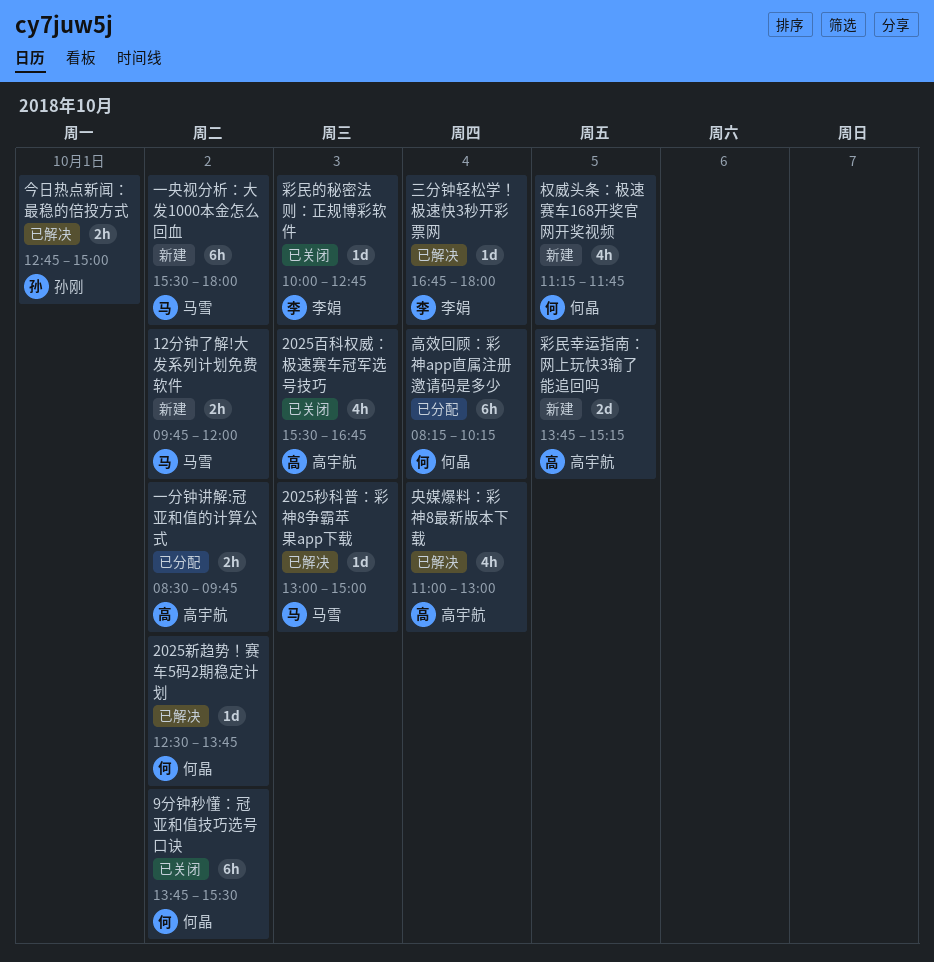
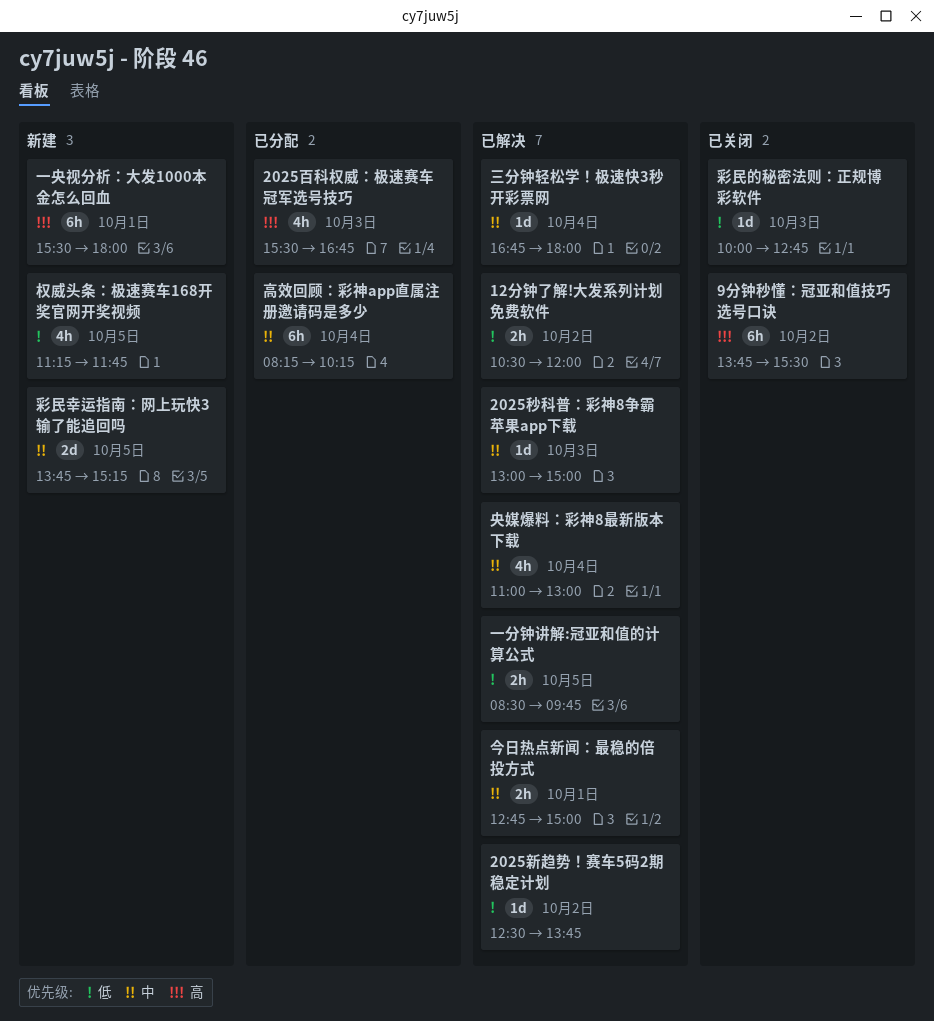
12分钟了解!大发系列计划免费软件, status: 新建 -> 已解决
12分钟了解!大发系列计划免费软件, begins: 09:45 -> 10:30
2025百科权威：极速赛车冠军选号技巧, status: 已关闭 -> 已分配
一分钟讲解:冠亚和值的计算公式, status: 已分配 -> 已解决
一分钟讲解:冠亚和值的计算公式, day: Oct 2 -> Oct 5
一央视分析：大发1000本金怎么回血, day: Oct 2 -> Oct 1

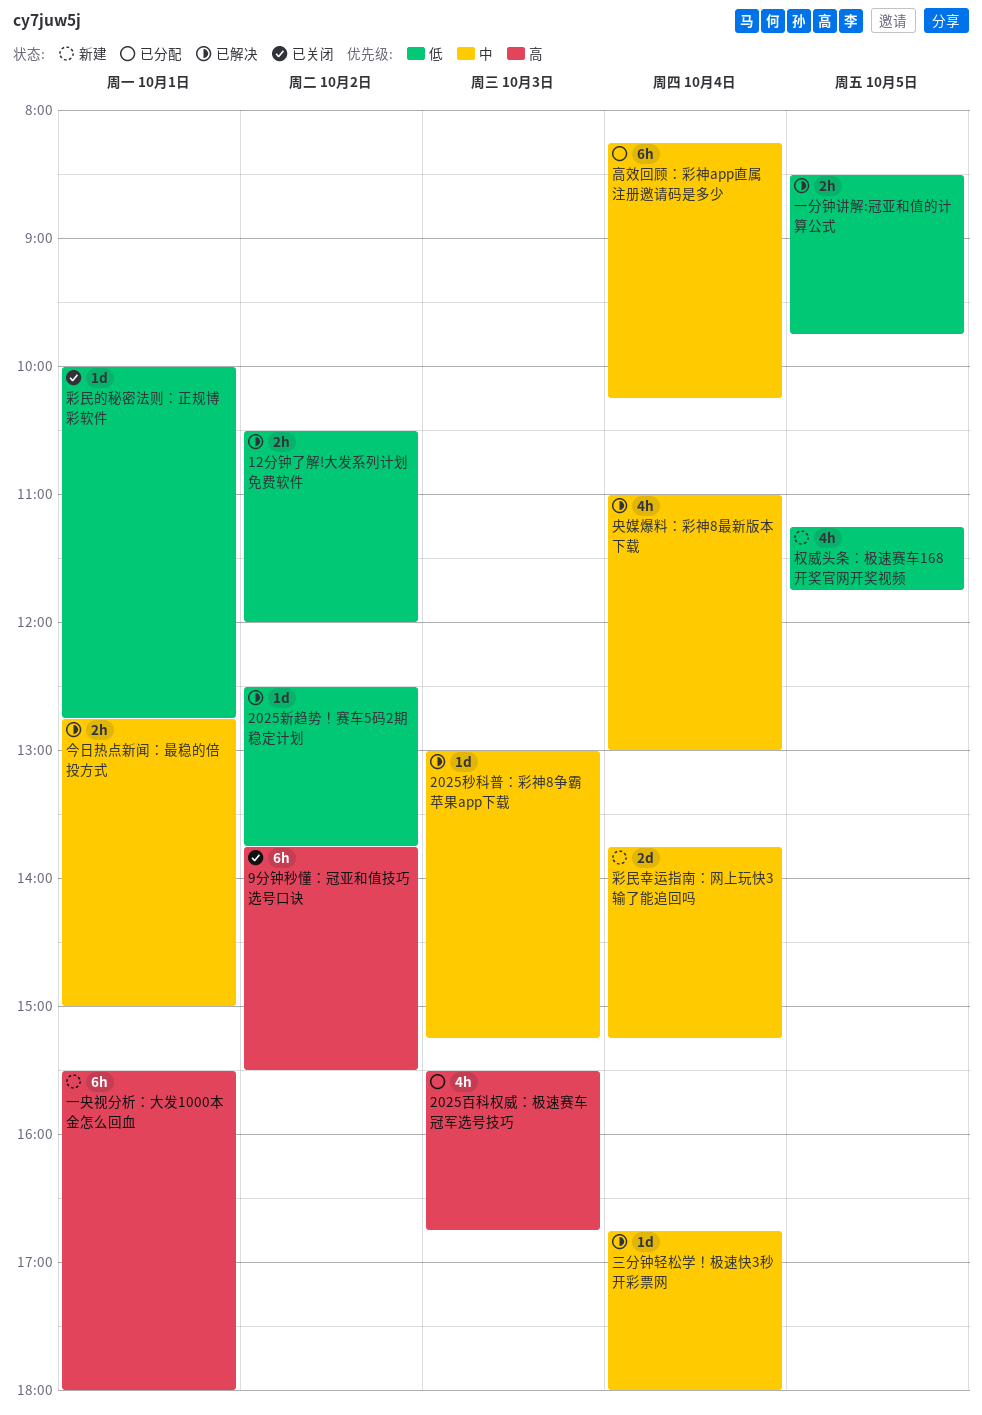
2025秒科普：彩神8争霸苹果app下载, ends: 15:00 -> 15:15
彩民幸运指南：网上玩快3输了能追回吗, day: Oct 5 -> Oct 4
彩民的秘密法则：正规博彩软件, day: Oct 3 -> Oct 1

